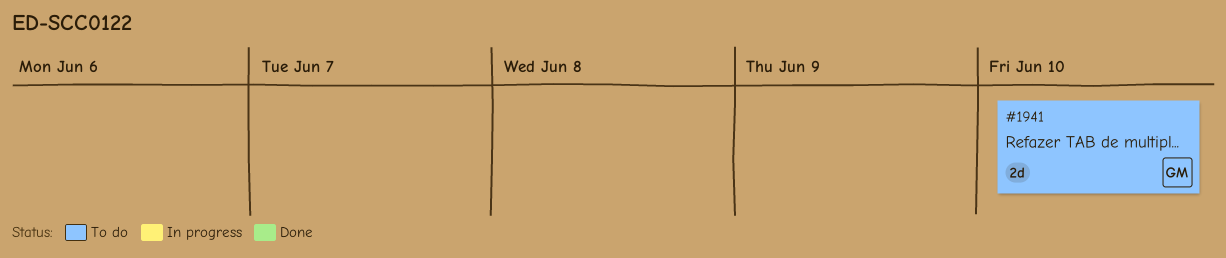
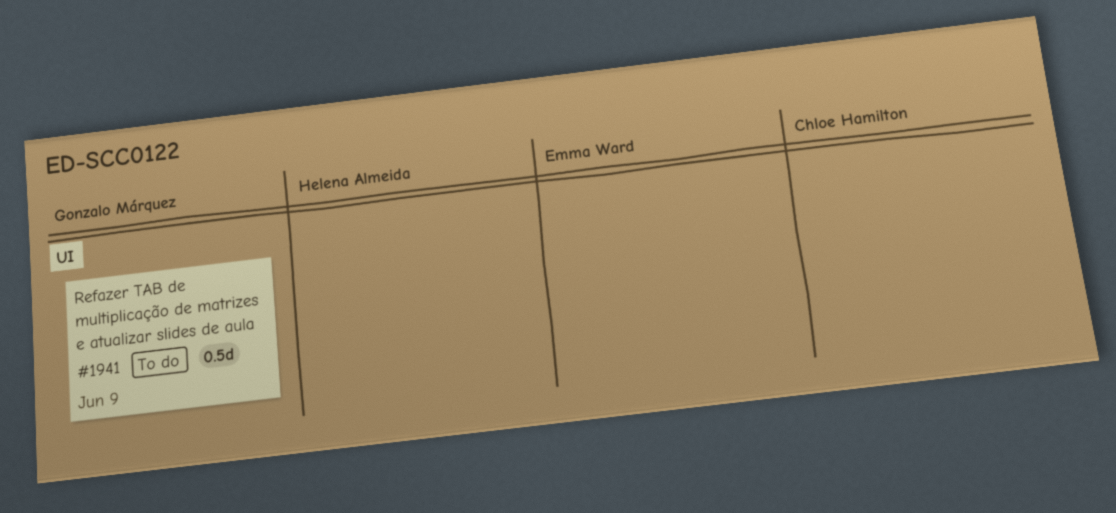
#1941, estimate: 2d -> 0.5d
#1941, due: Jun 10 -> Jun 9

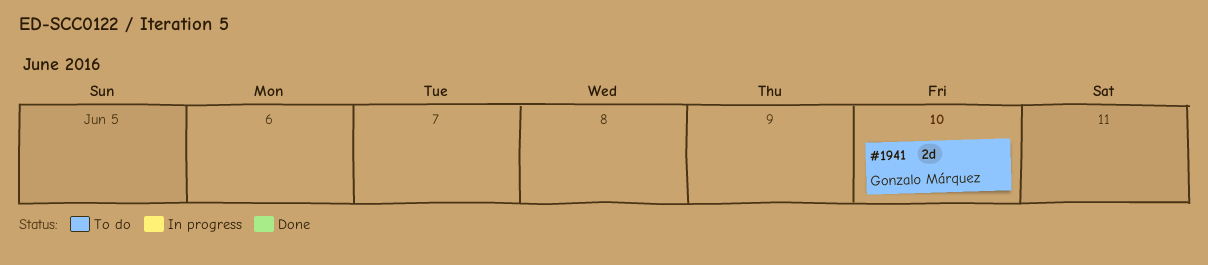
#1941, estimate: 0.5d -> 2d
#1941, due: Jun 9 -> Jun 10

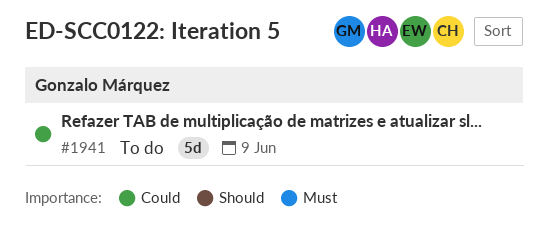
#1941, estimate: 2d -> 5d
#1941, due: Jun 10 -> Jun 9

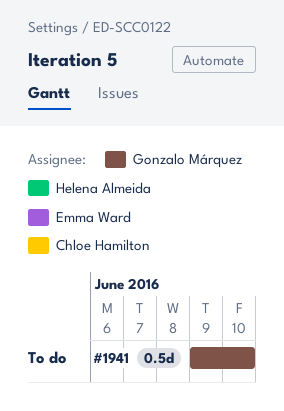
#1941, estimate: 5d -> 0.5d
#1941, due: Jun 9 -> Jun 10

